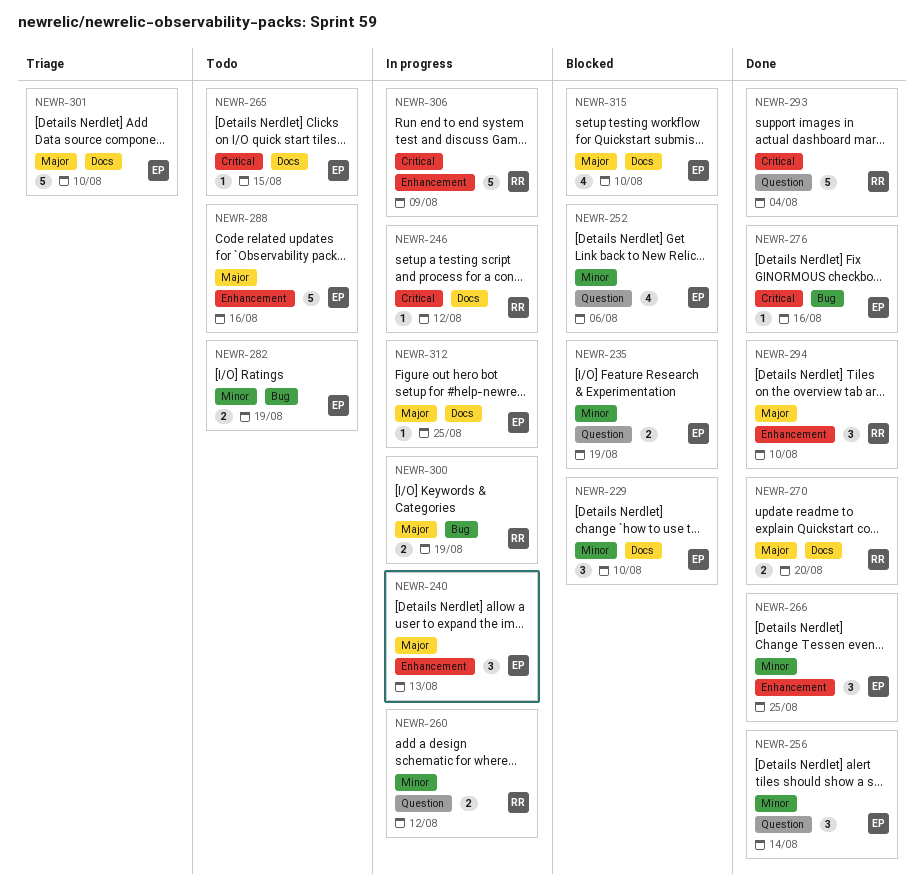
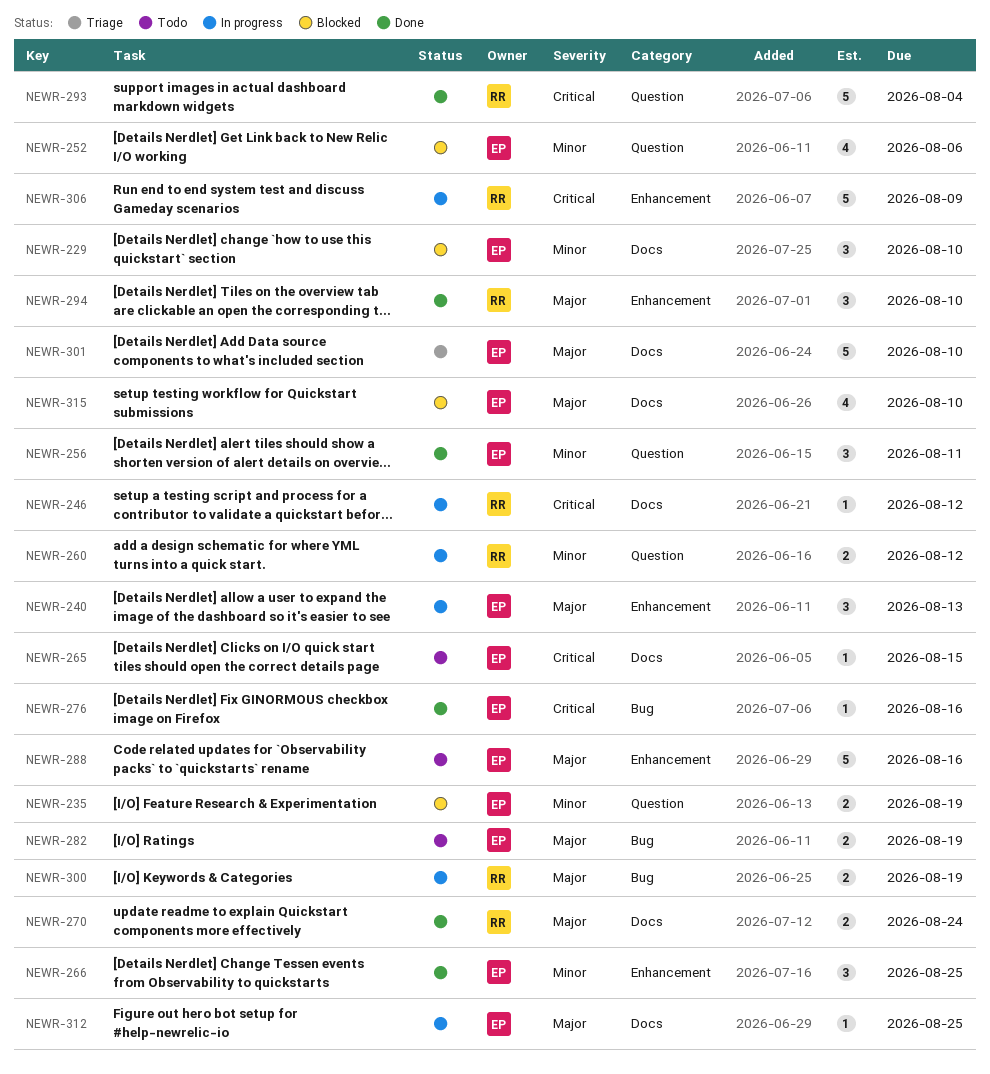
NEWR-256, due: Aug 14 -> Aug 11
NEWR-270, due: Aug 20 -> Aug 24
NEWR-282, priority: Minor -> Major

